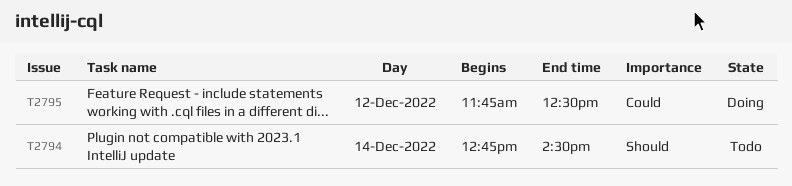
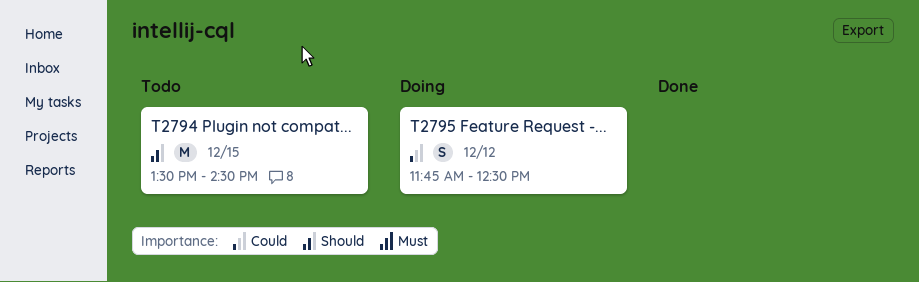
T2794, day: Dec 14 -> Dec 15
T2794, begins: 12:45 -> 13:30

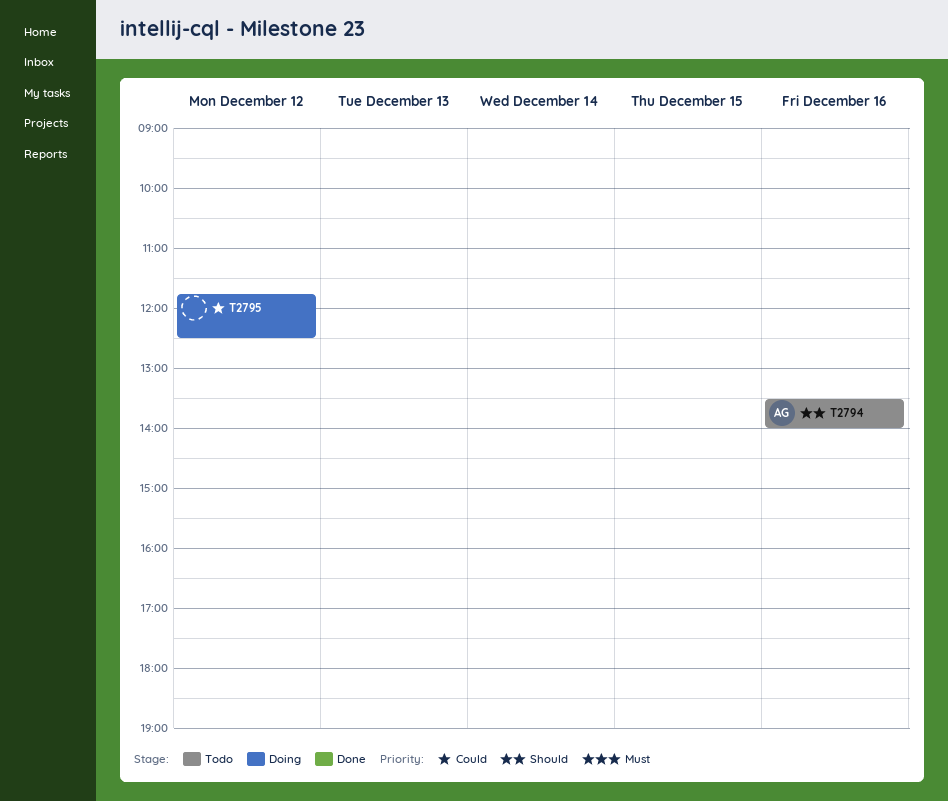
T2794, day: Dec 15 -> Dec 16
T2794, ends: 14:30 -> 14:00

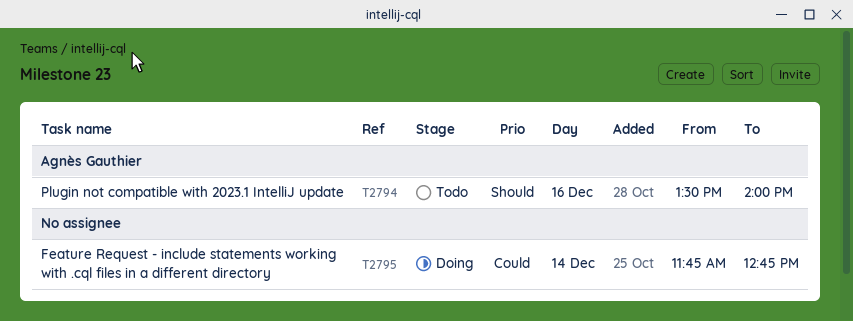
T2795, day: Dec 12 -> Dec 14
T2795, ends: 12:30 -> 12:45

